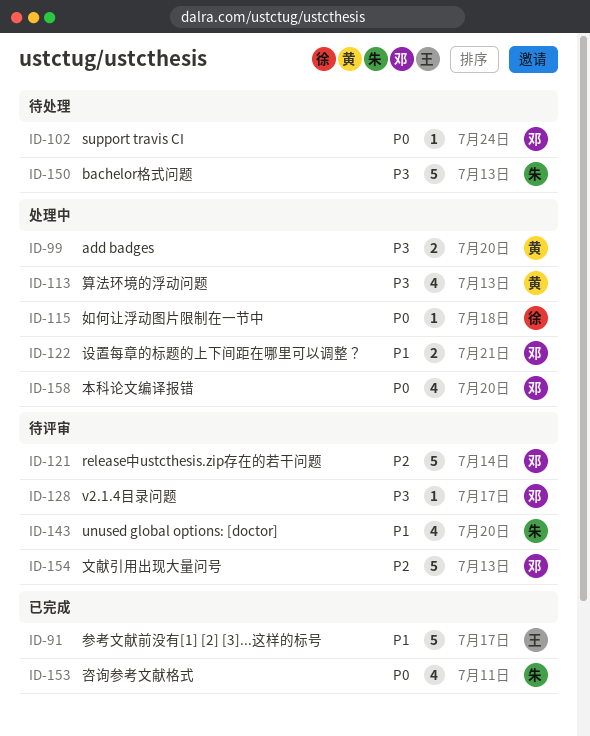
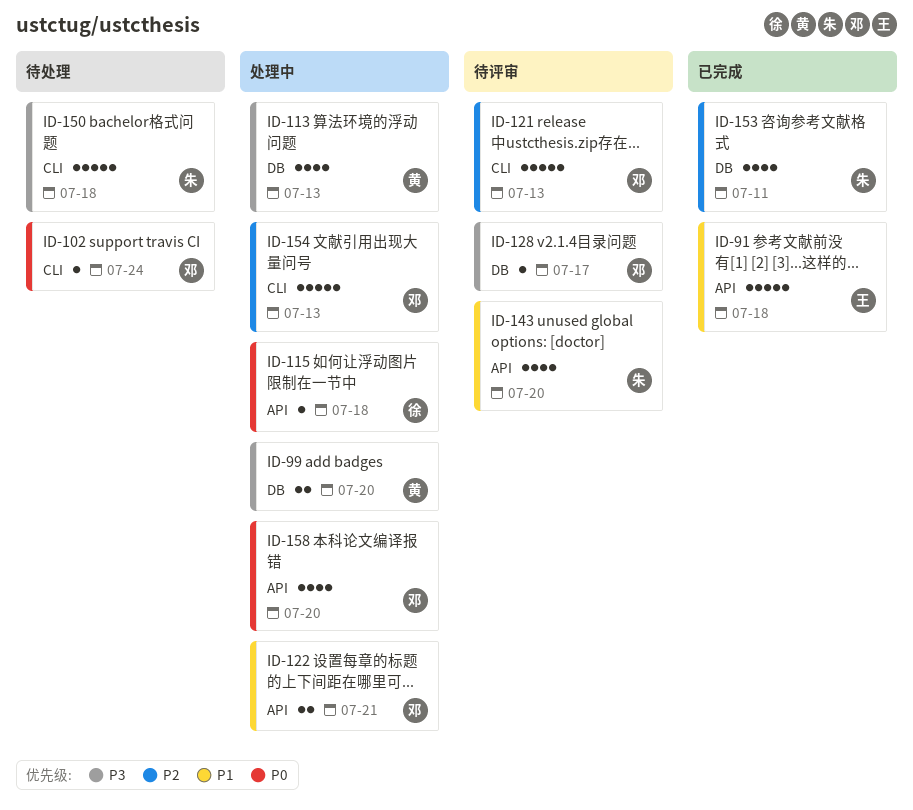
ID-91, due: Jul 17 -> Jul 18
ID-121, due: Jul 14 -> Jul 13
ID-150, due: Jul 13 -> Jul 18
ID-153, priority: P0 -> P2
ID-154, status: 待评审 -> 处理中

